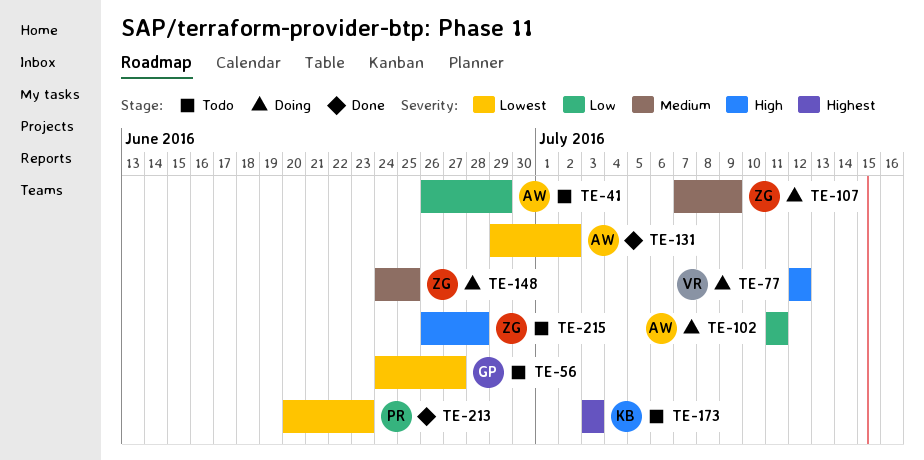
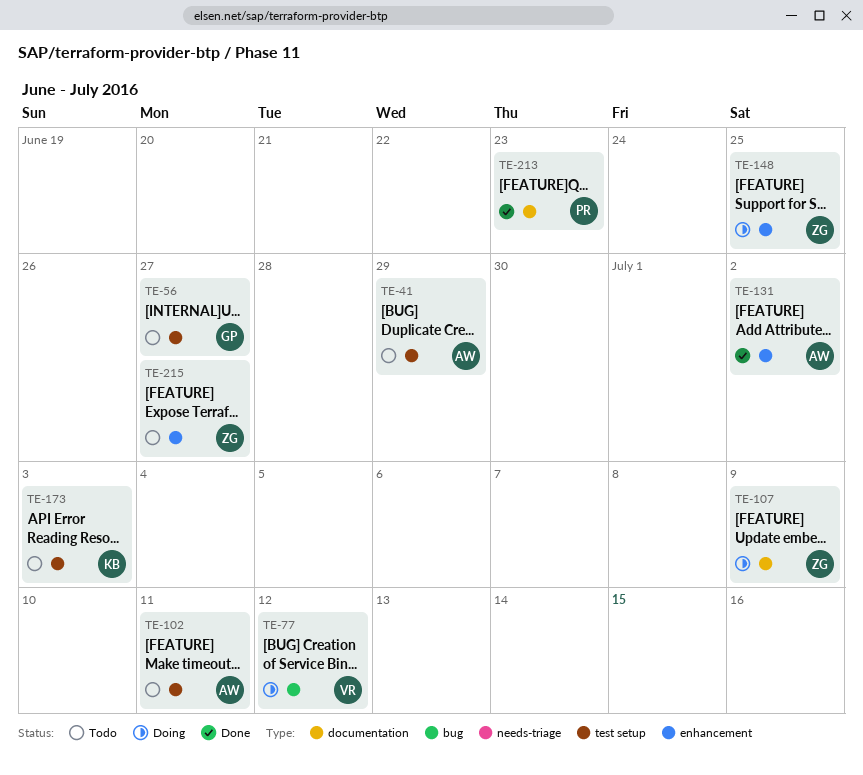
TE-102, status: Doing -> Todo
TE-215, due: Jun 28 -> Jun 27

